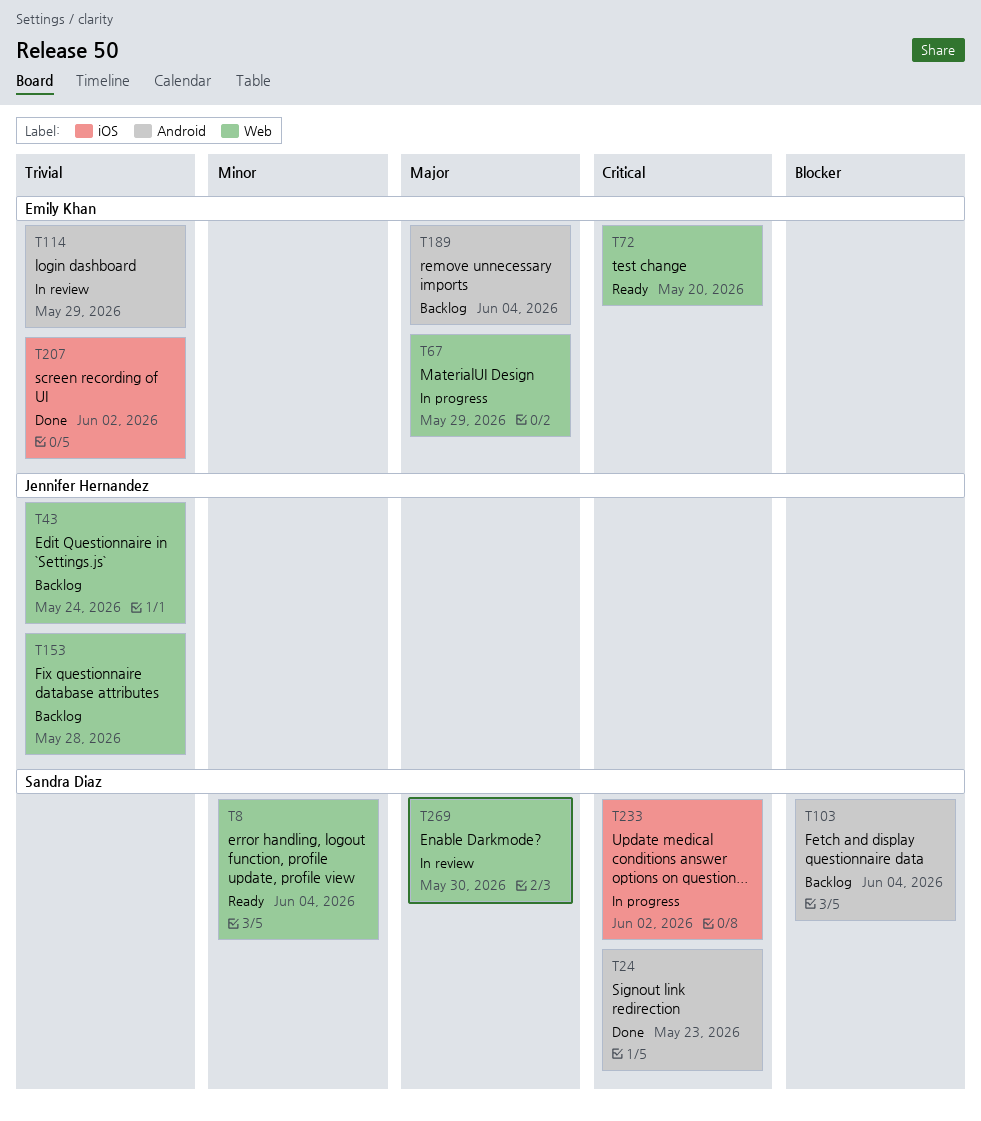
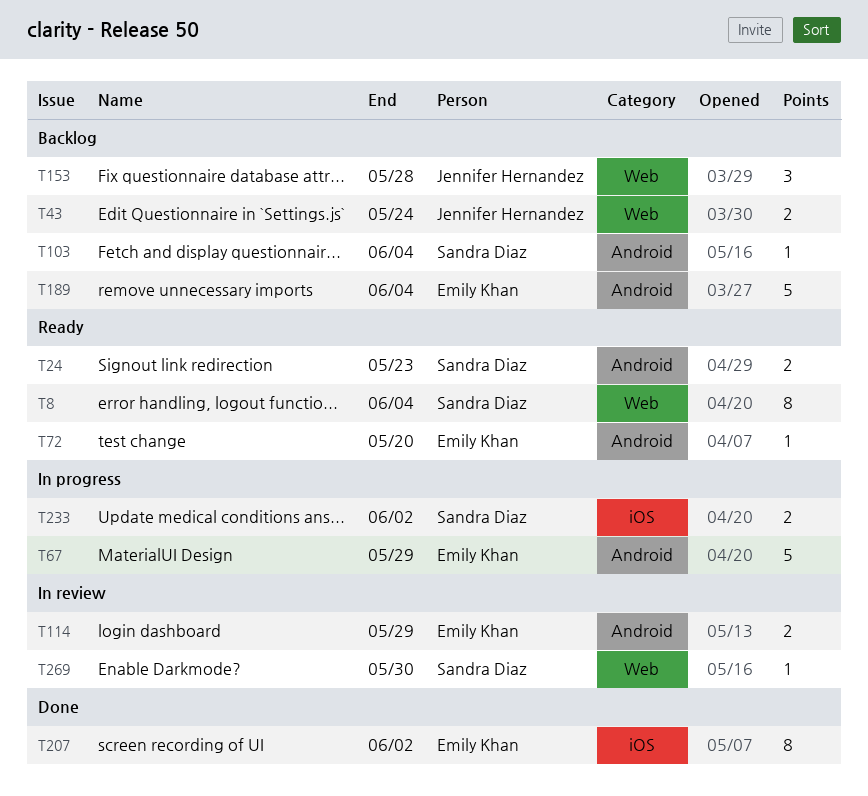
T24, status: Done -> Ready
T67, label: Web -> Android
T72, label: Web -> Android

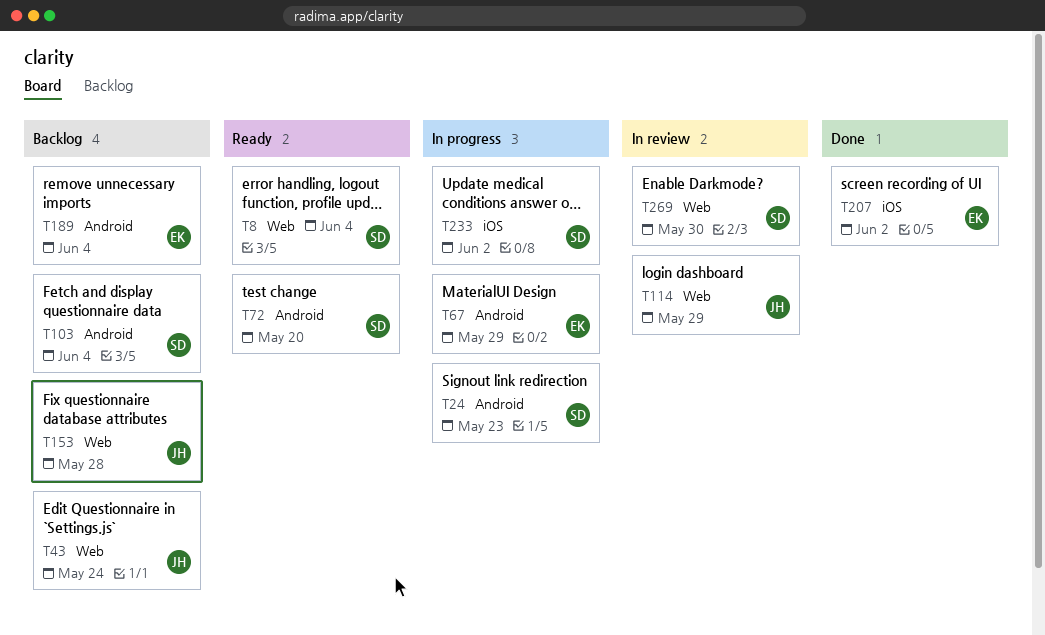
T24, status: Ready -> In progress
T72, owner: Emily Khan -> Sandra Diaz
T114, owner: Emily Khan -> Jennifer Hernandez
T114, label: Android -> Web

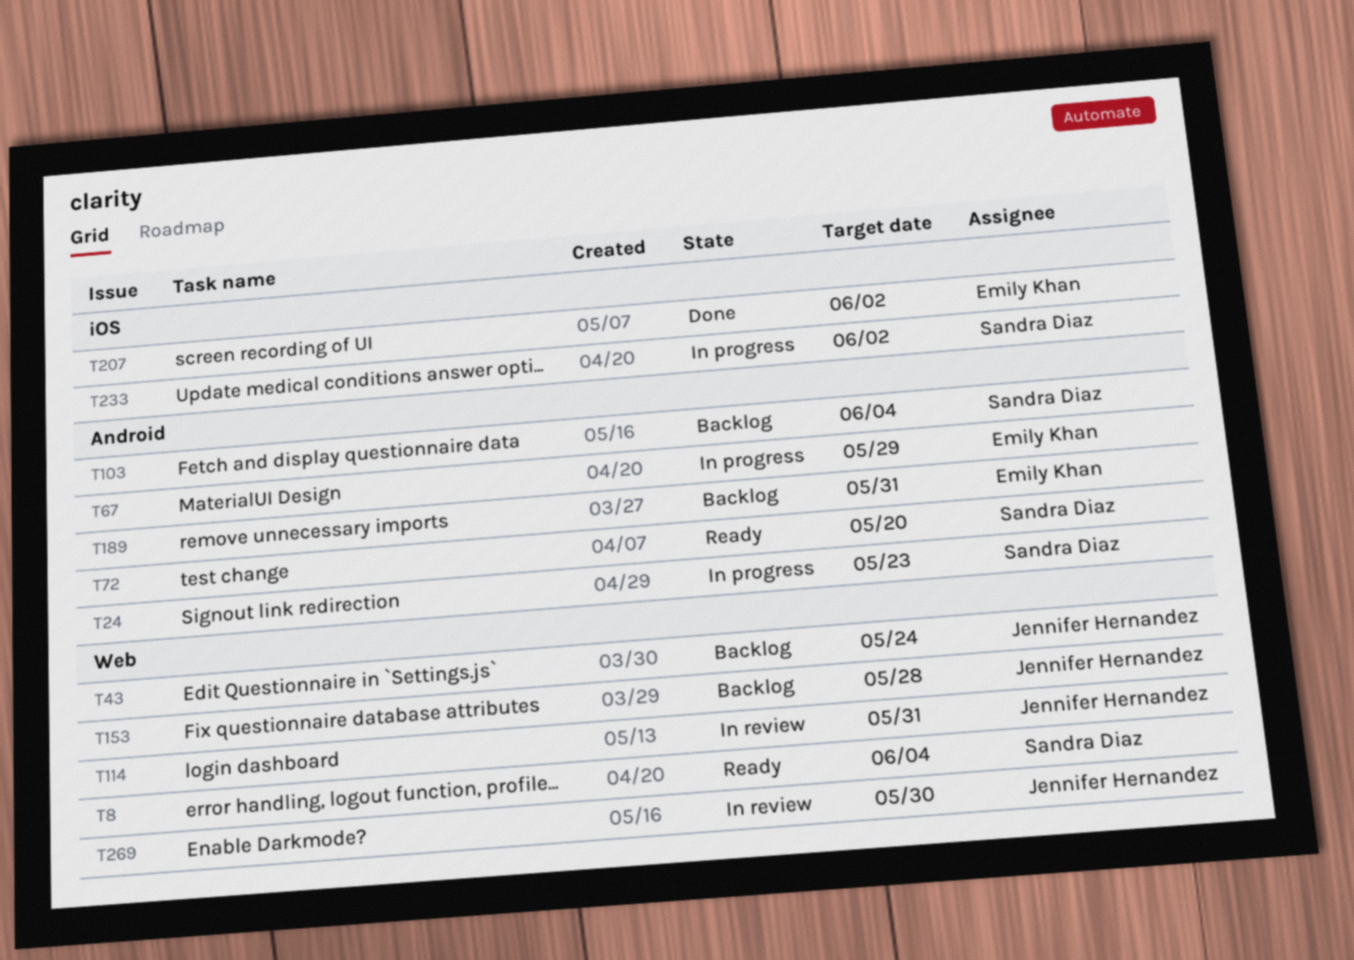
T114, due: May 29 -> May 31
T189, due: Jun 4 -> May 31
T269, owner: Sandra Diaz -> Jennifer Hernandez

